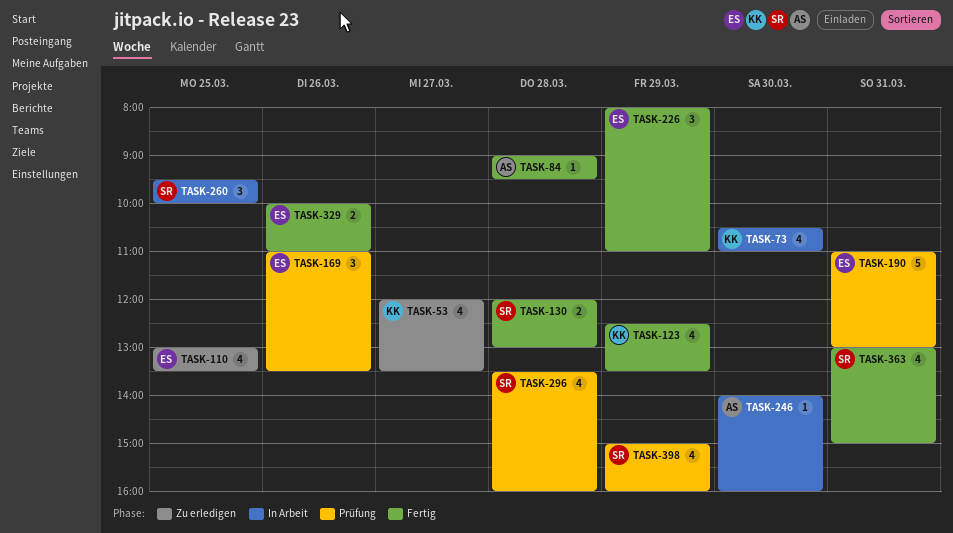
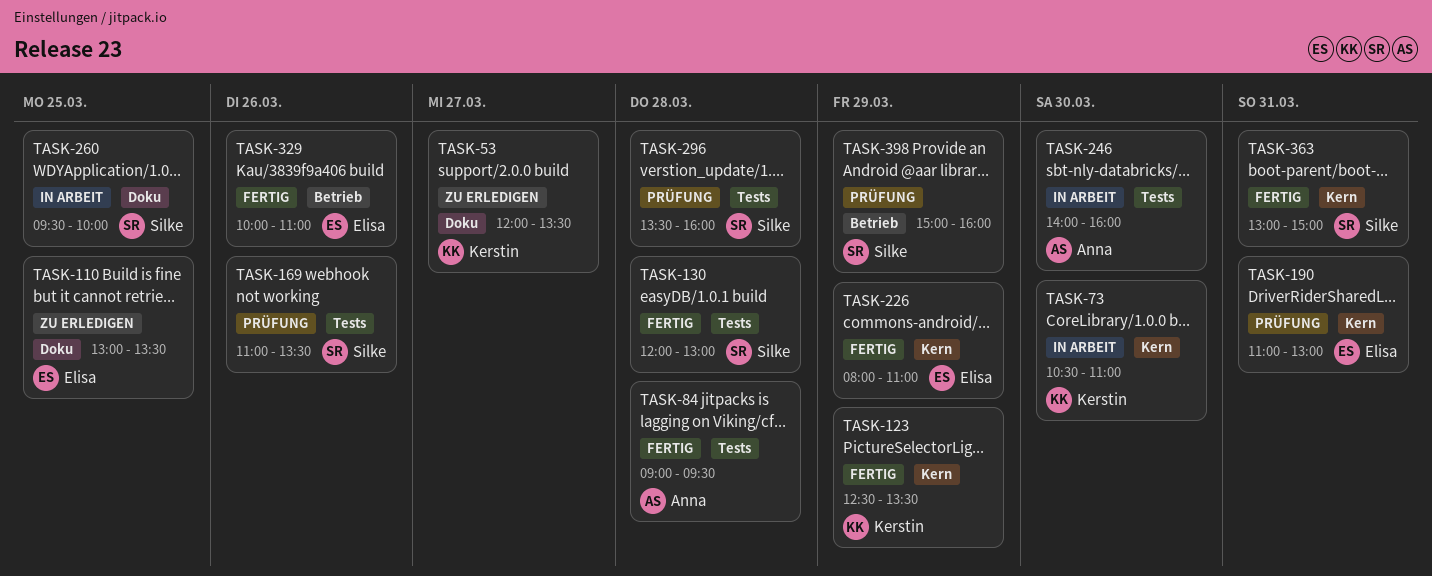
TASK-169, owner: Elisa -> Silke

